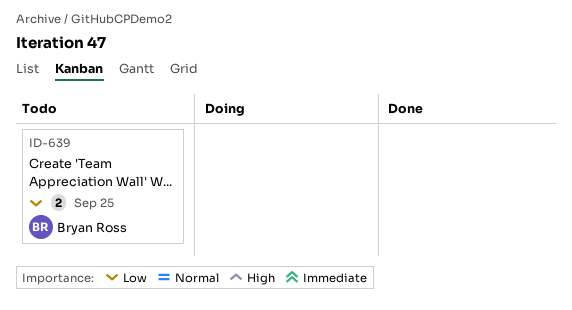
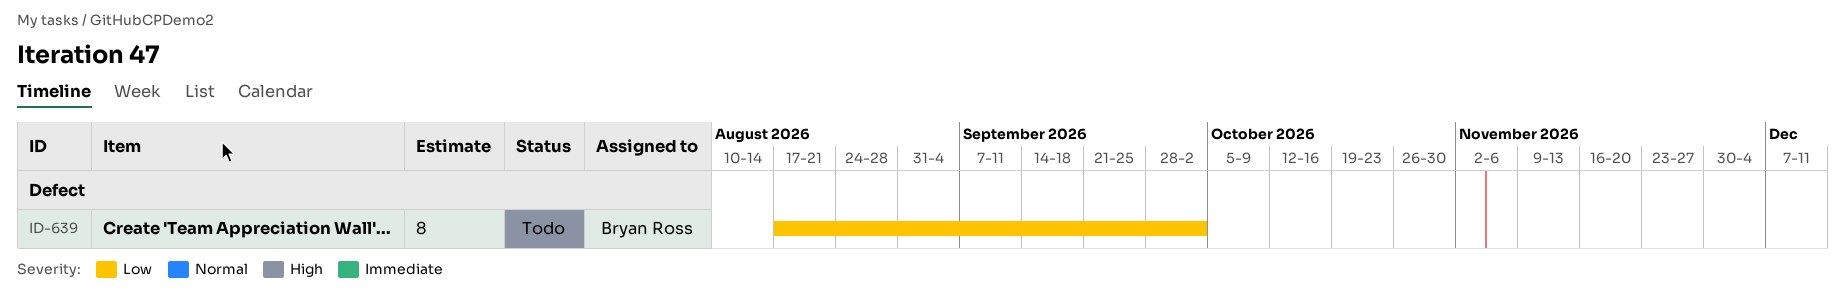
ID-639, estimate: 2 -> 8
ID-639, due: Sep 25 -> Oct 2

